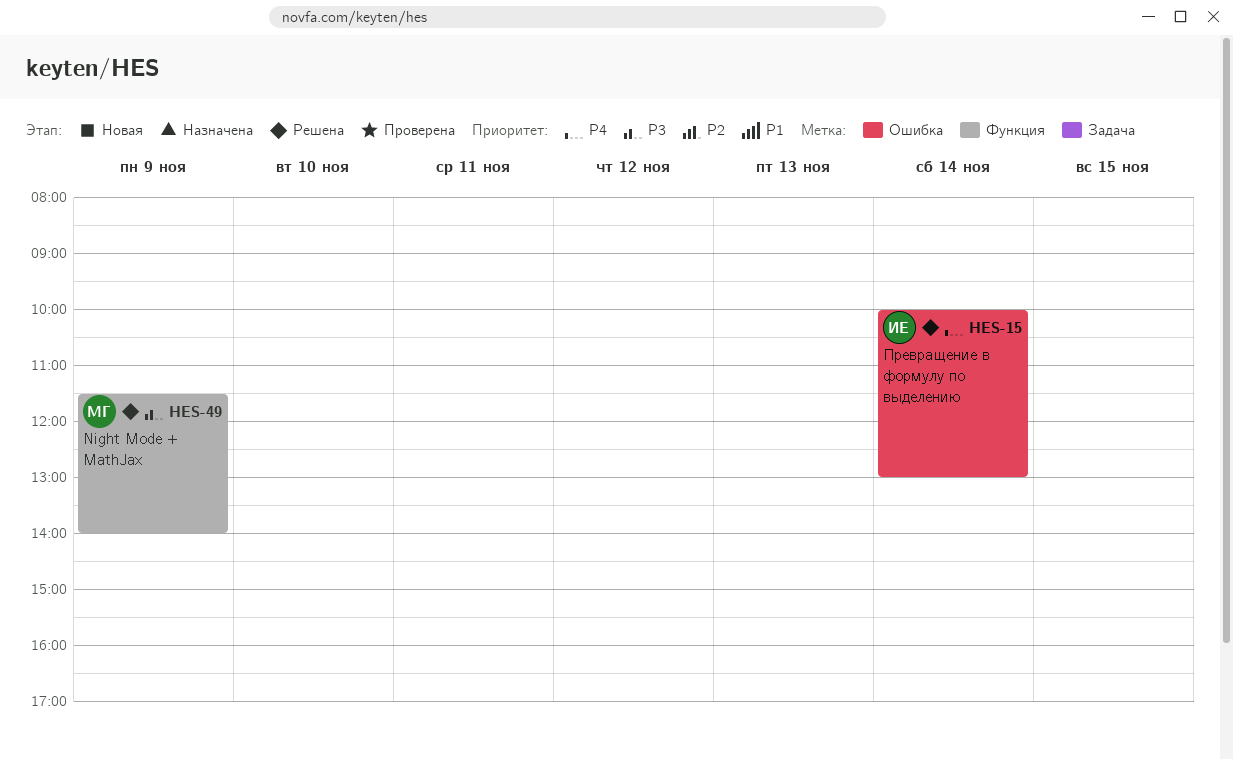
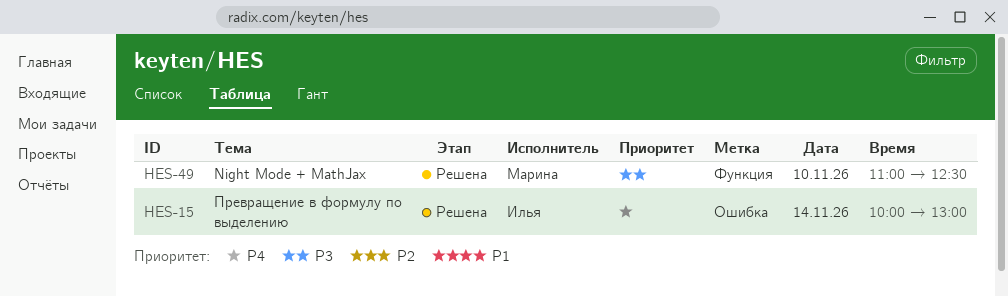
HES-49, day: Nov 9 -> Nov 10
HES-49, begins: 11:30 -> 11:00
HES-49, ends: 14:00 -> 12:30

